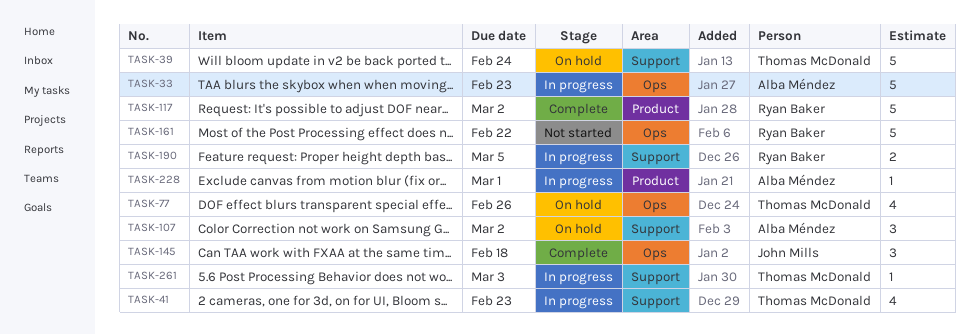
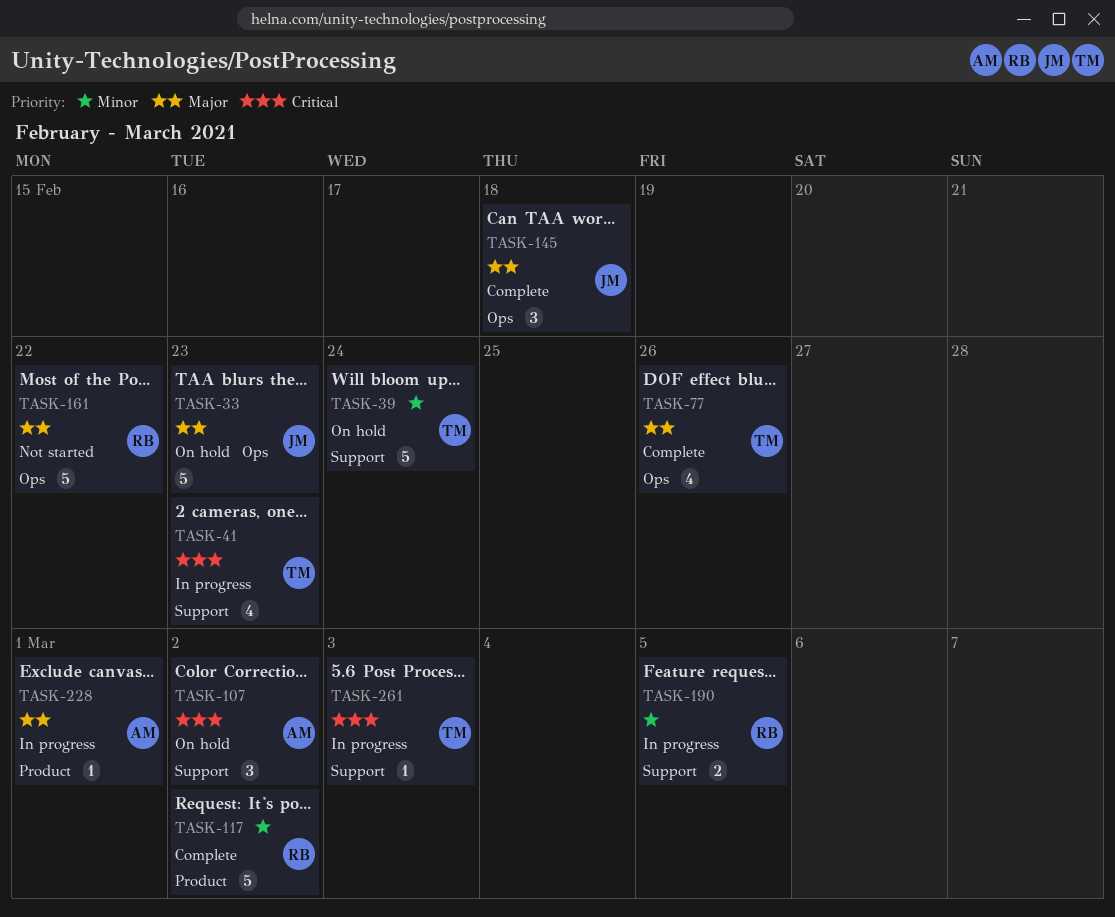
TASK-33, status: In progress -> On hold
TASK-33, owner: Alba Méndez -> John Mills
TASK-77, status: On hold -> Complete

